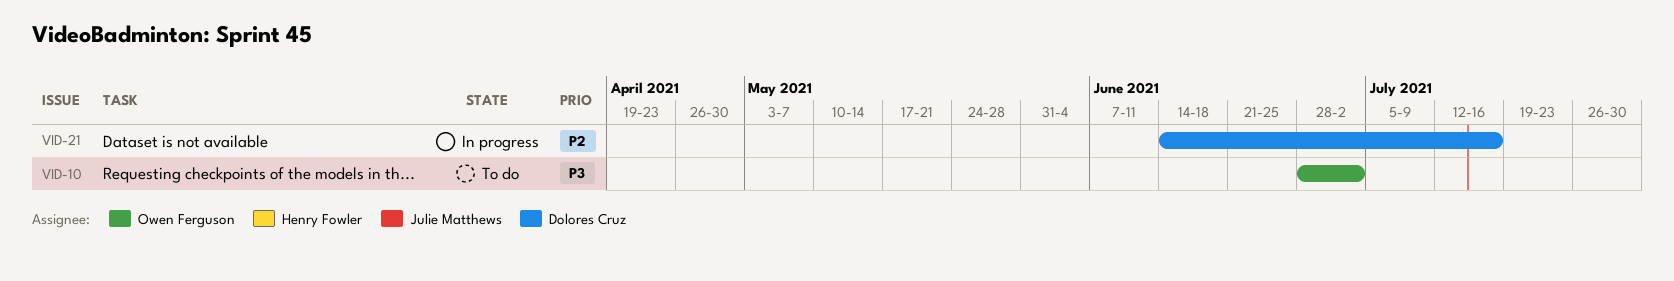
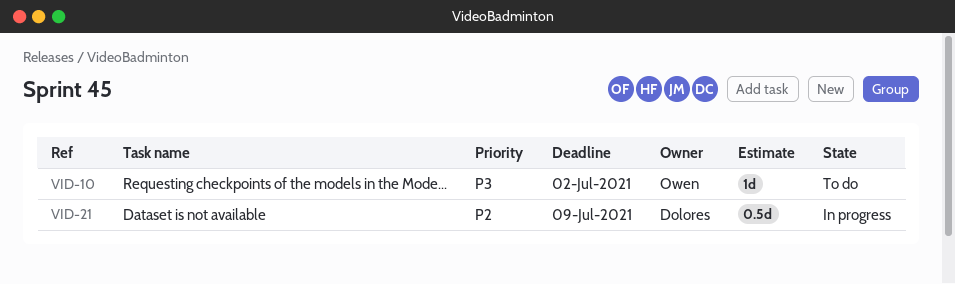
VID-21, due: Jul 16 -> Jul 9

